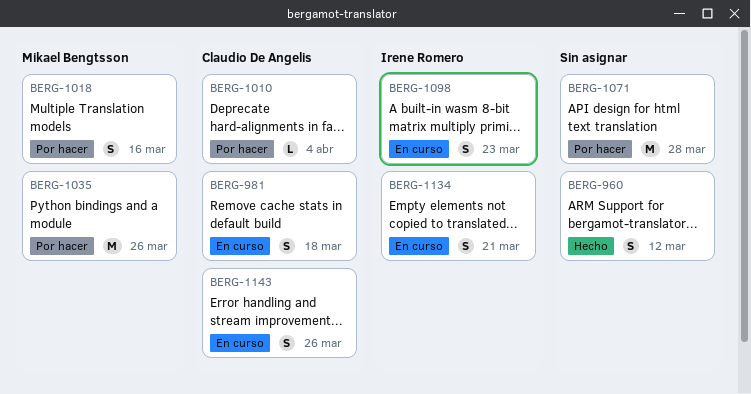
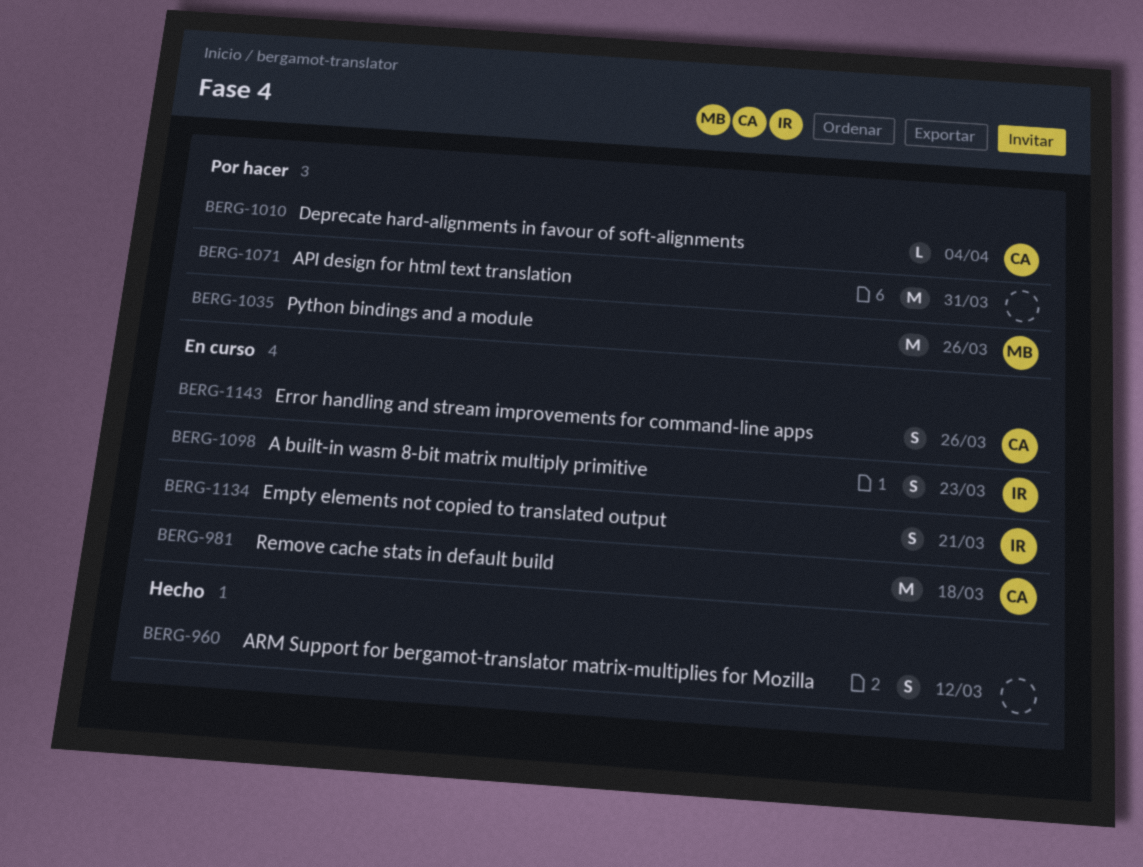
BERG-981, estimate: S -> M
BERG-1018: present -> none
BERG-1071, due: Mar 28 -> Mar 31

